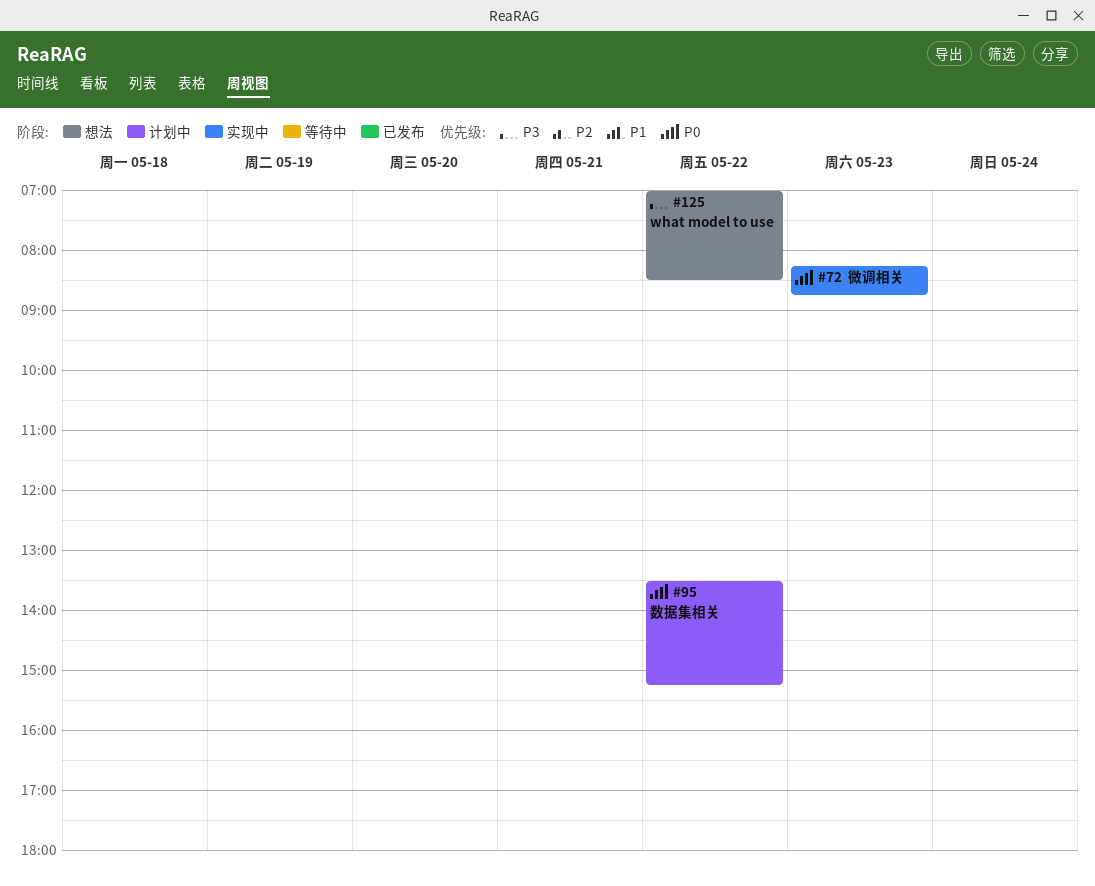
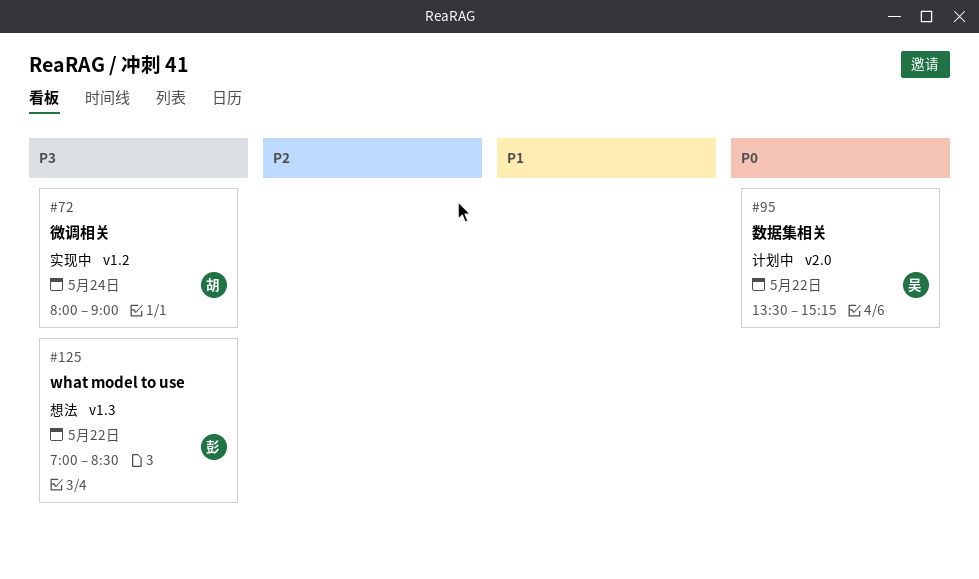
#72, priority: P0 -> P3
#72, day: May 23 -> May 24
#72, begins: 08:15 -> 08:00
#72, ends: 08:45 -> 09:00

